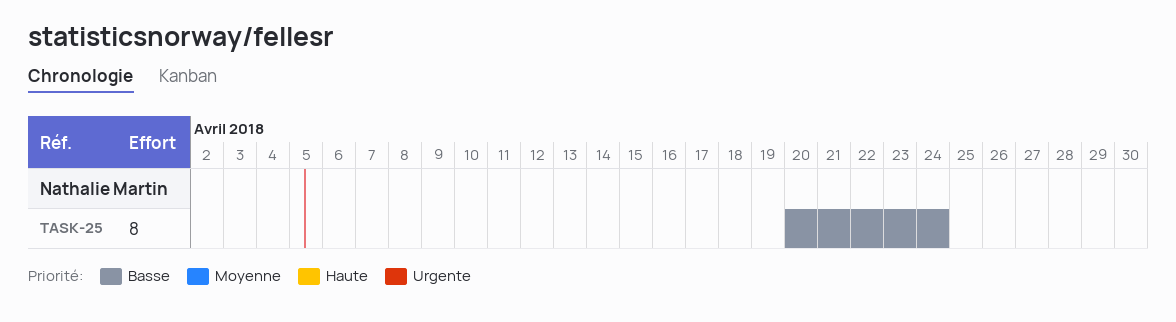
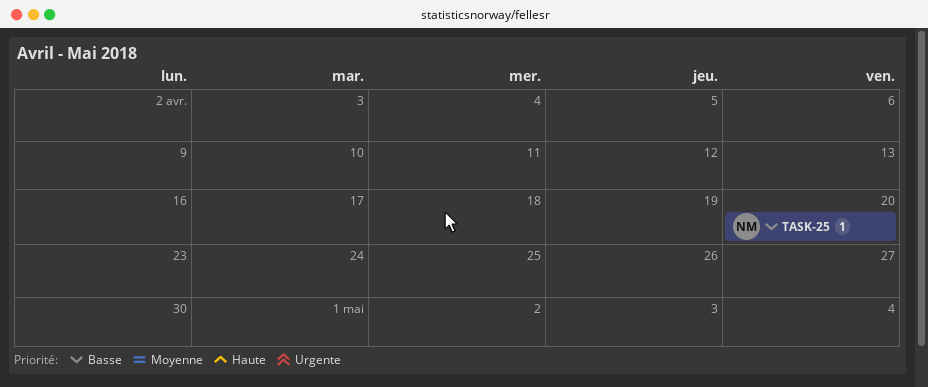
TASK-25, estimate: 8 -> 1
TASK-25, due: Apr 24 -> Apr 20

